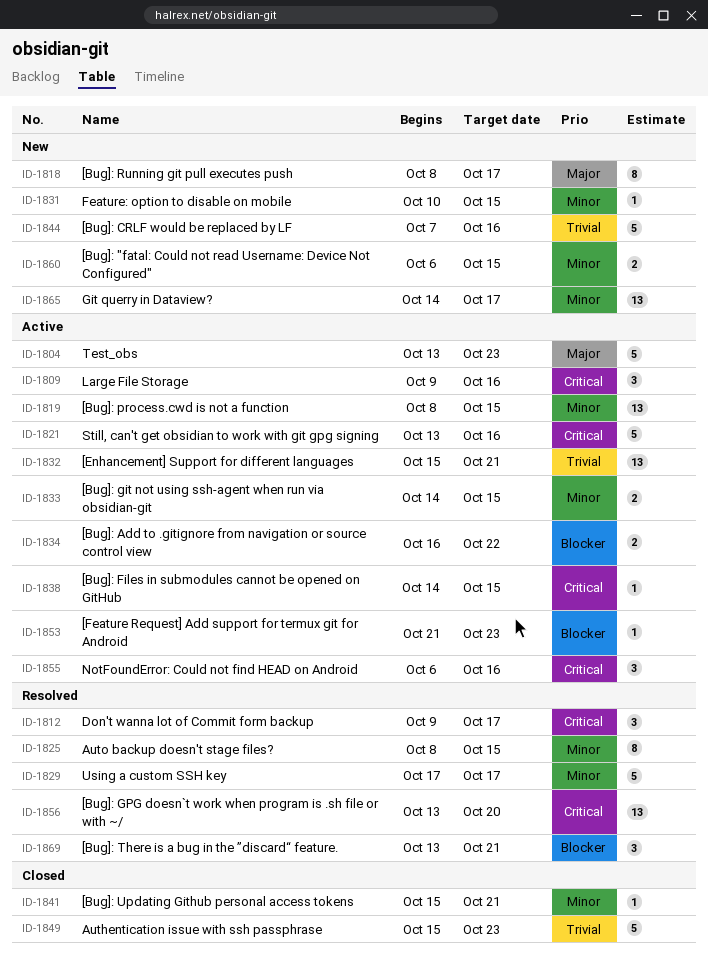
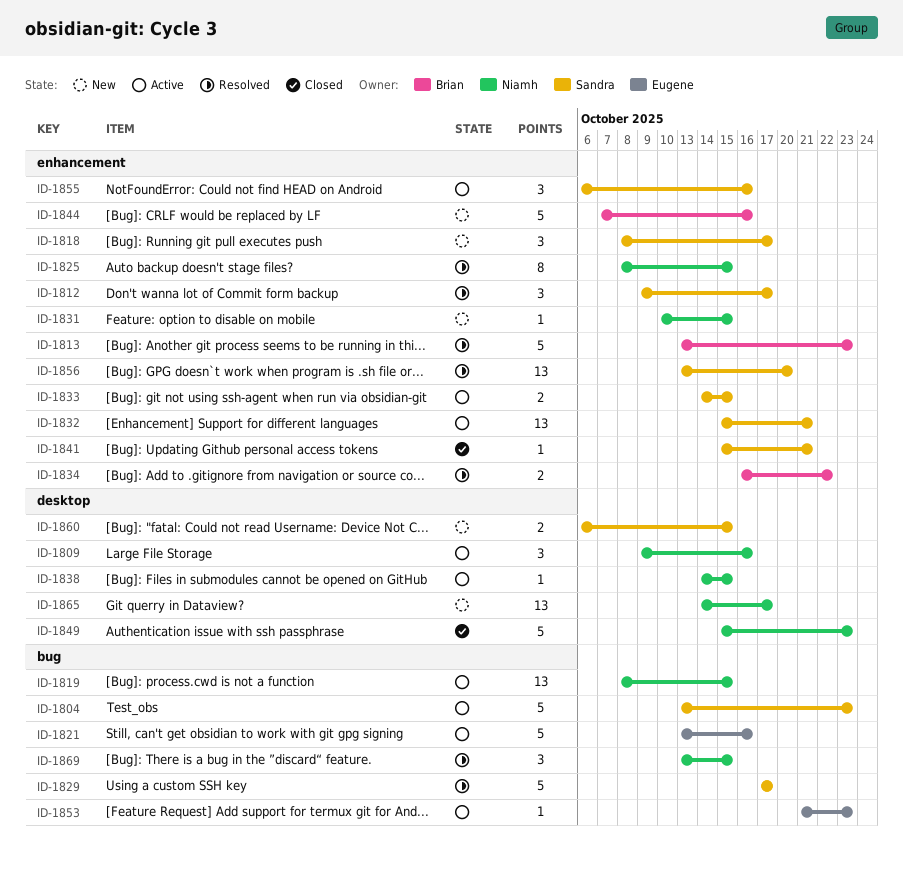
ID-1813: none -> present
ID-1818, estimate: 8 -> 3
ID-1834, status: Active -> Resolved
ID-1869, due: Oct 21 -> Oct 15

